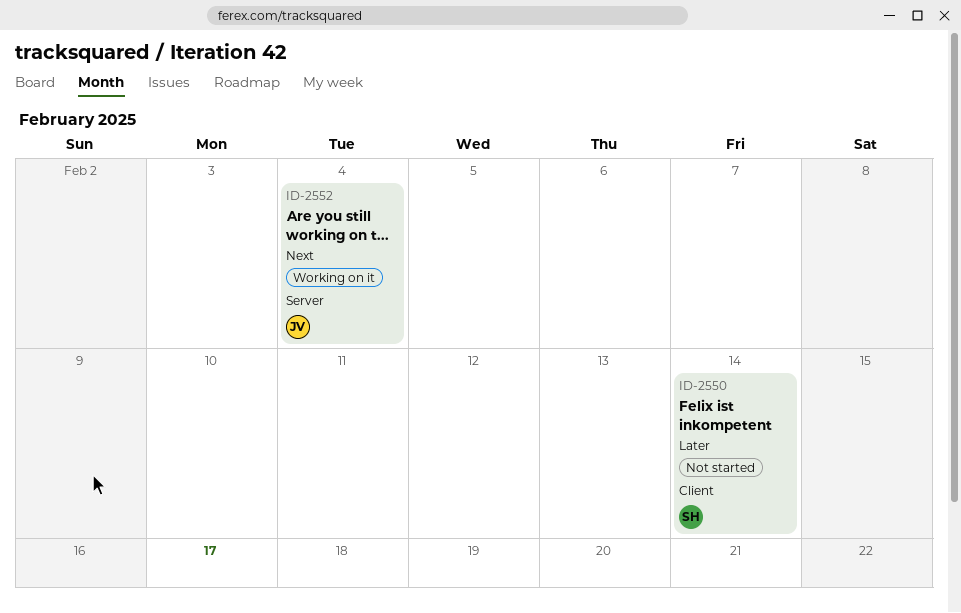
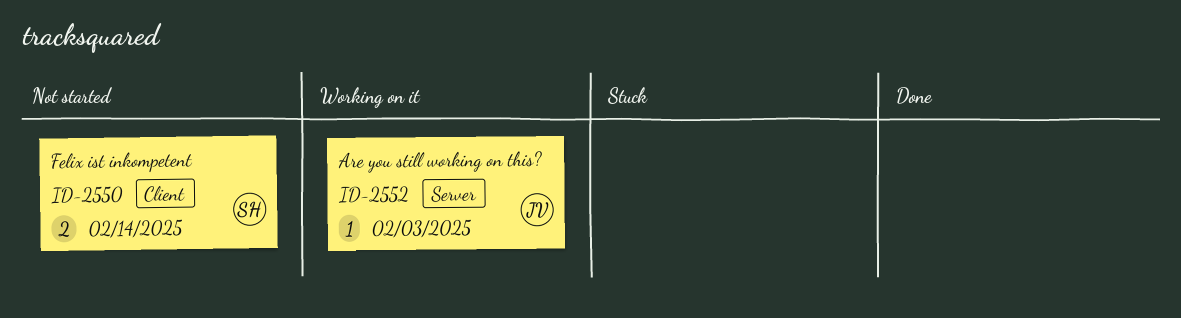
ID-2552, due: Feb 4 -> Feb 3

